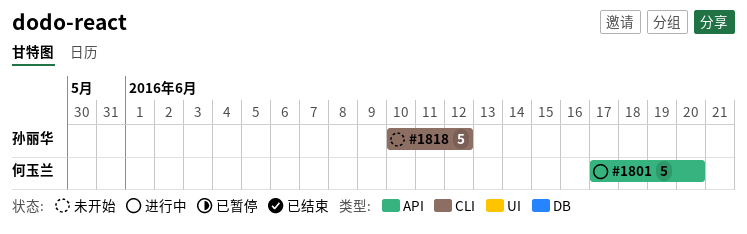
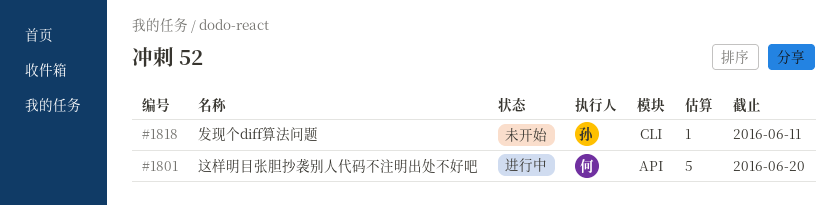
#1818, estimate: 5 -> 1
#1818, due: Jun 12 -> Jun 11

